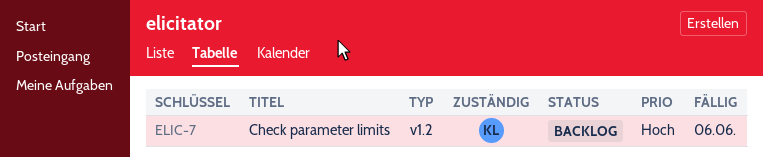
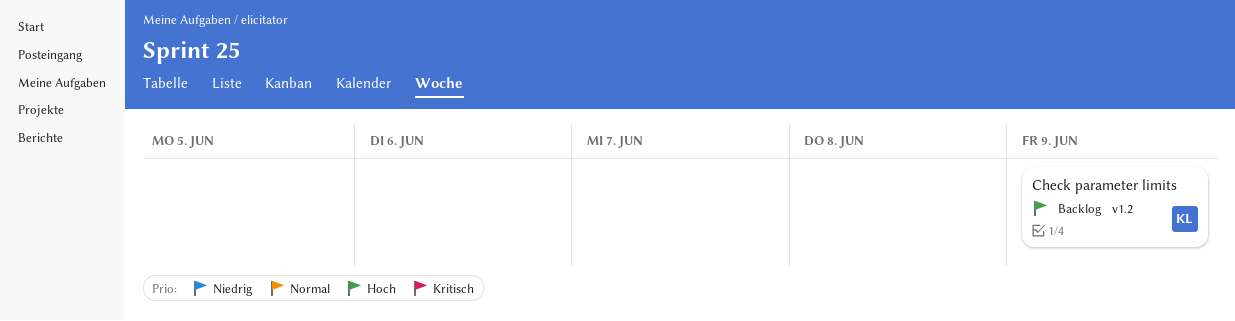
Check parameter limits, due: Jun 6 -> Jun 9

